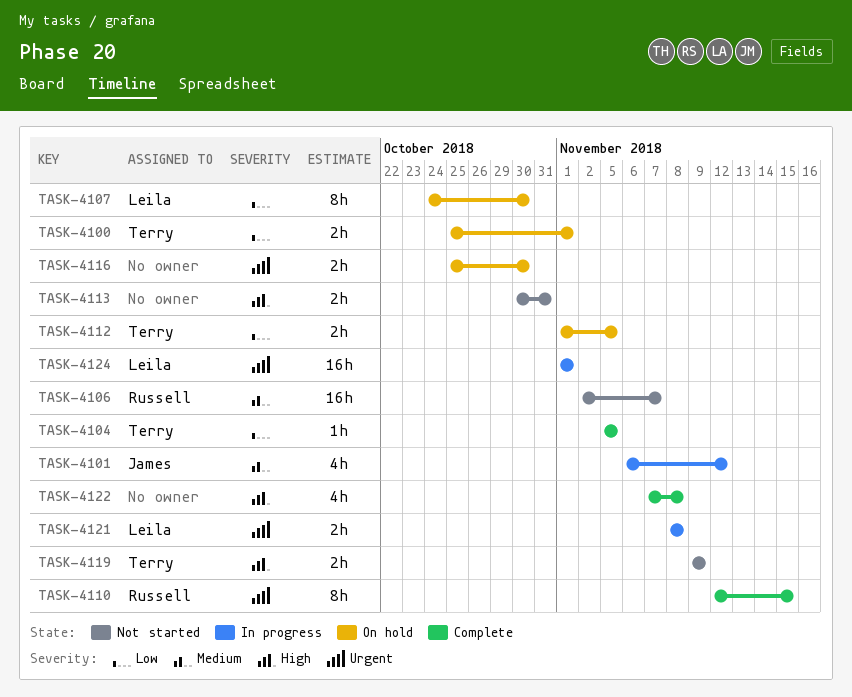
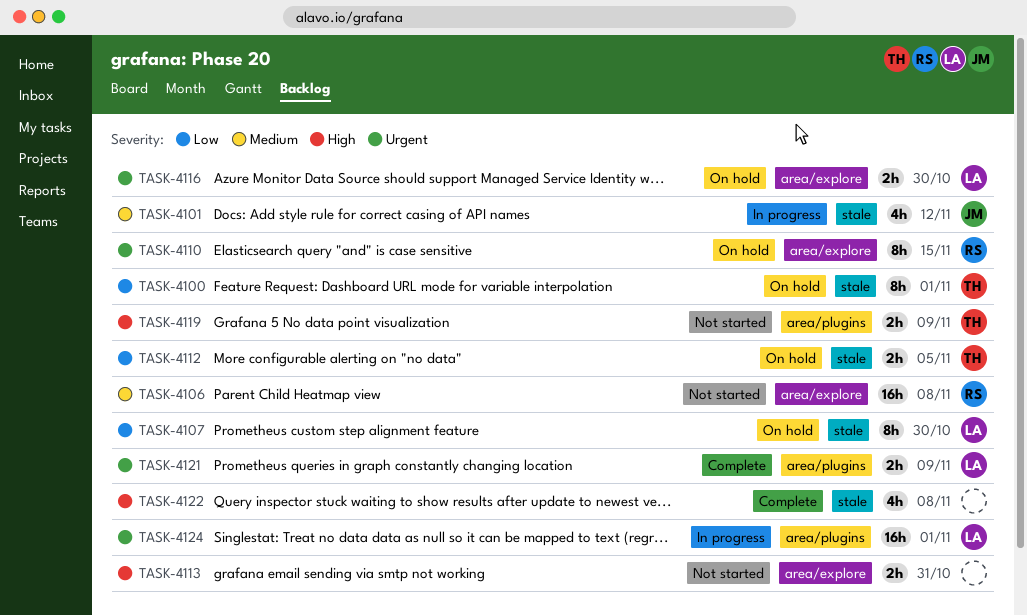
TASK-4100, estimate: 2h -> 8h
TASK-4104: present -> none
TASK-4106, due: Nov 7 -> Nov 8
TASK-4110, status: Complete -> On hold
TASK-4116, owner: none -> Leila
TASK-4121, status: In progress -> Complete
TASK-4121, due: Nov 8 -> Nov 9

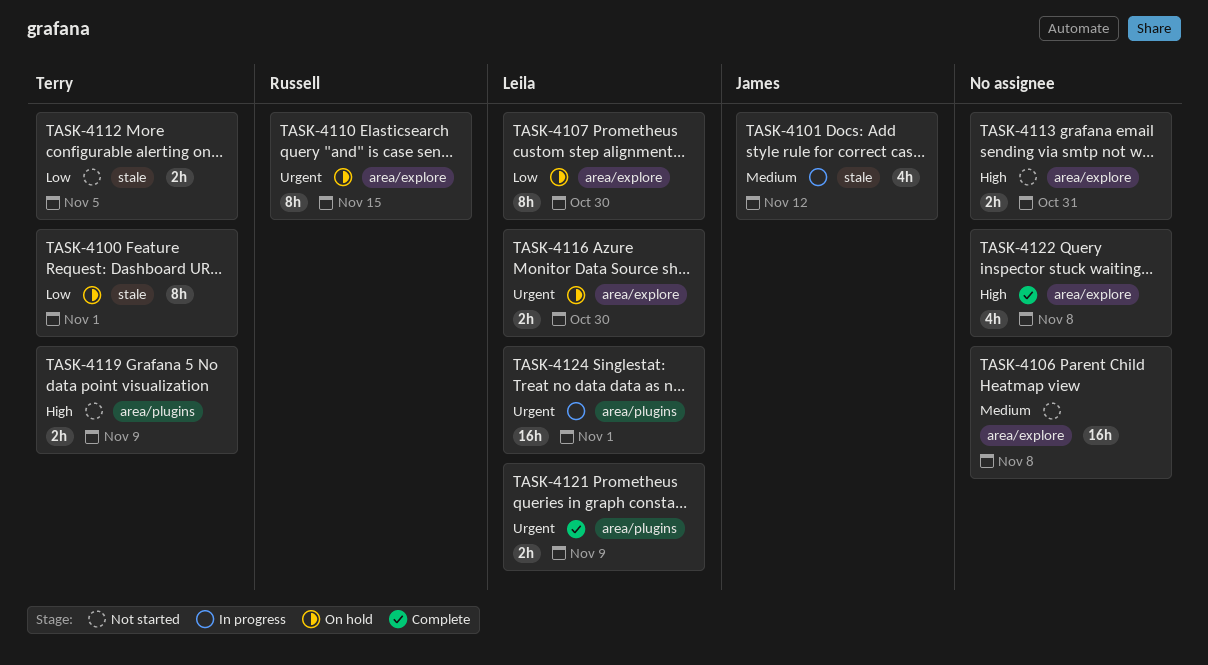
TASK-4106, owner: Russell -> none
TASK-4107, label: stale -> area/explore
TASK-4112, status: On hold -> Not started
TASK-4122, label: stale -> area/explore

